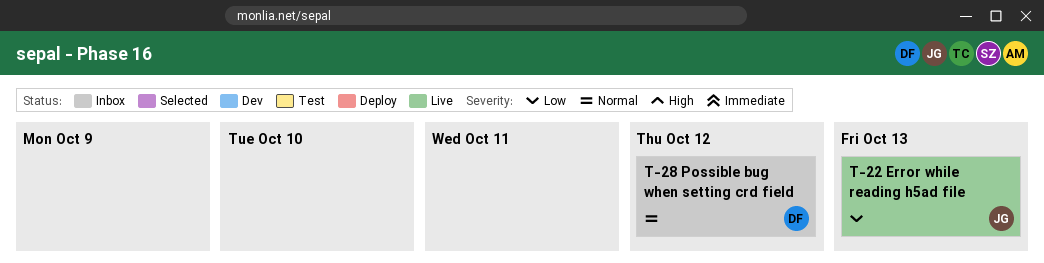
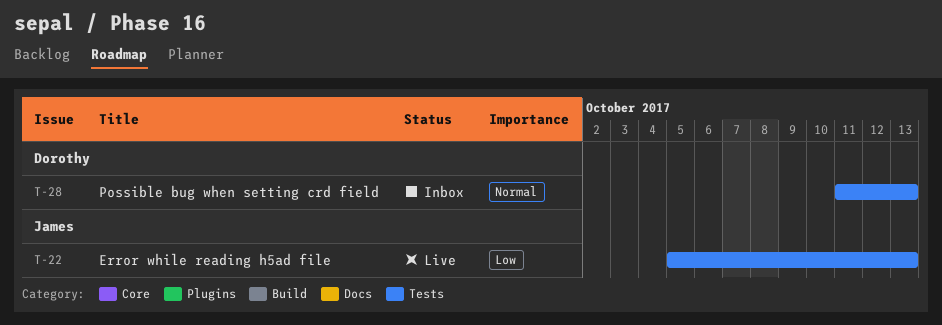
T-28, due: Oct 12 -> Oct 13

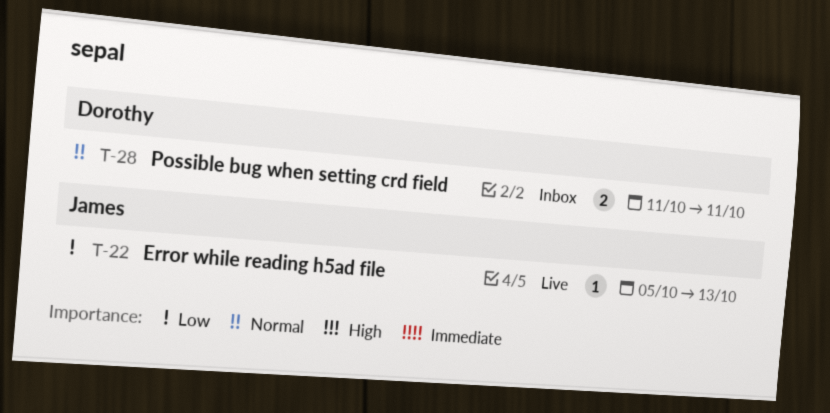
T-28, due: Oct 13 -> Oct 11

